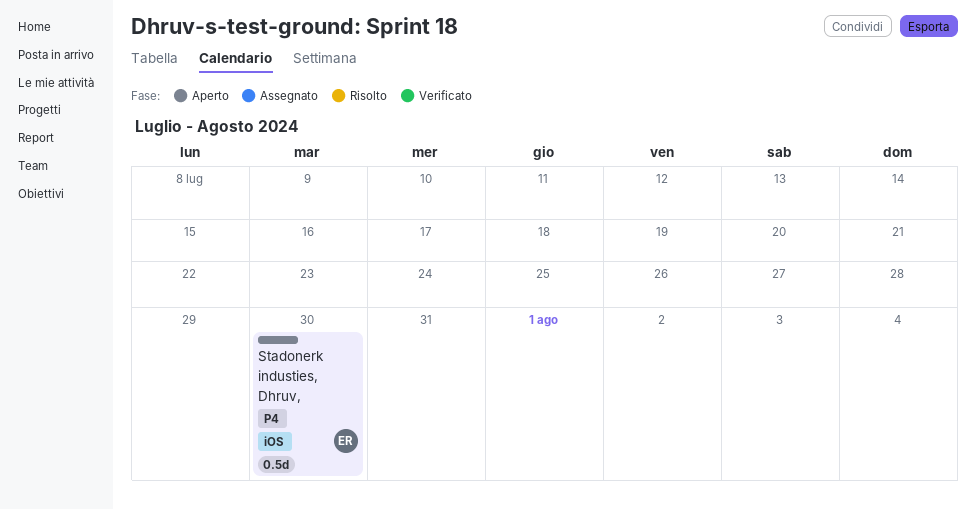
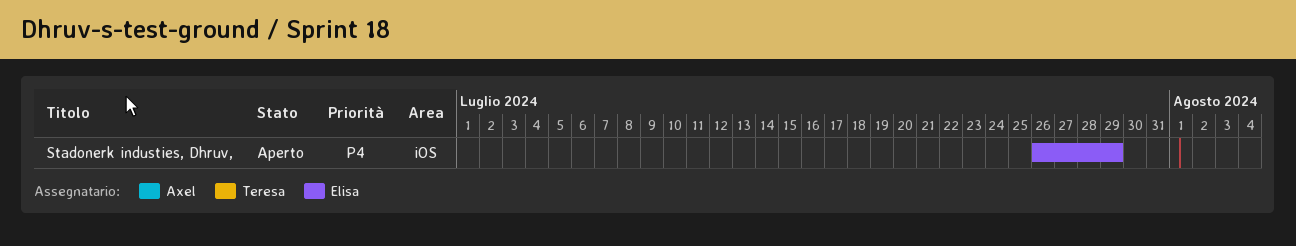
Stadonerk industies, Dhruv,, due: Jul 30 -> Jul 29

